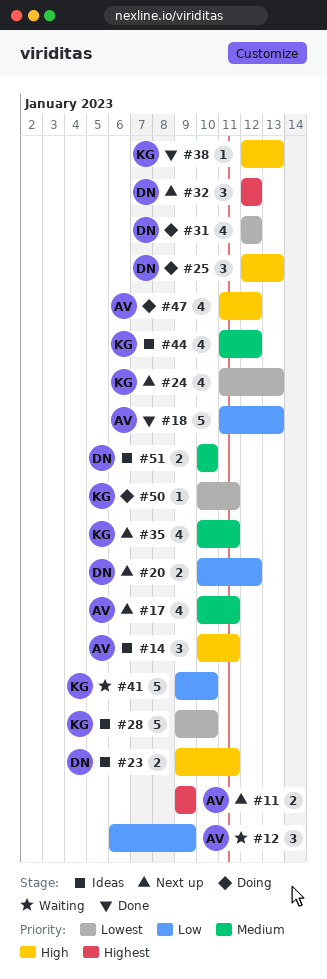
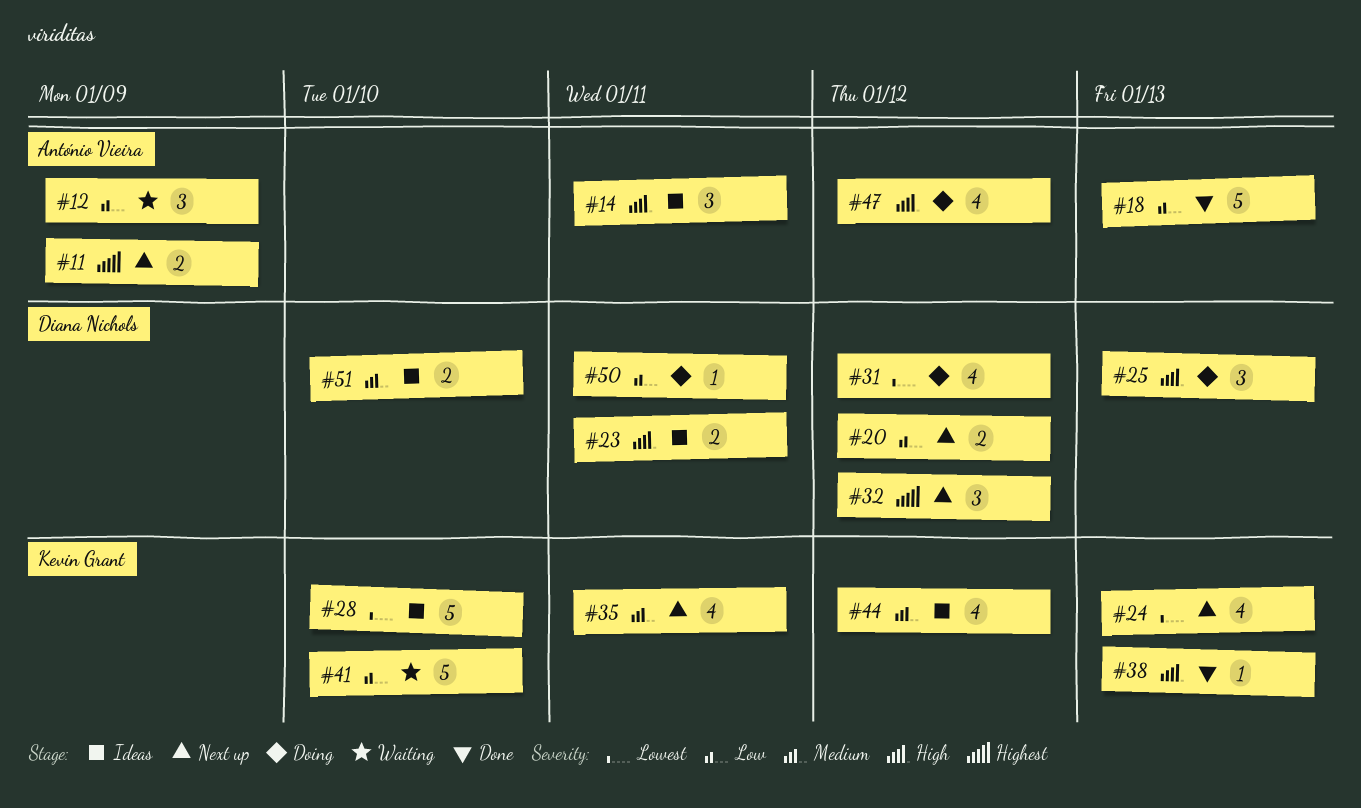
#17: present -> none
#50, owner: Kevin Grant -> Diana Nichols
#50, priority: Lowest -> Low

